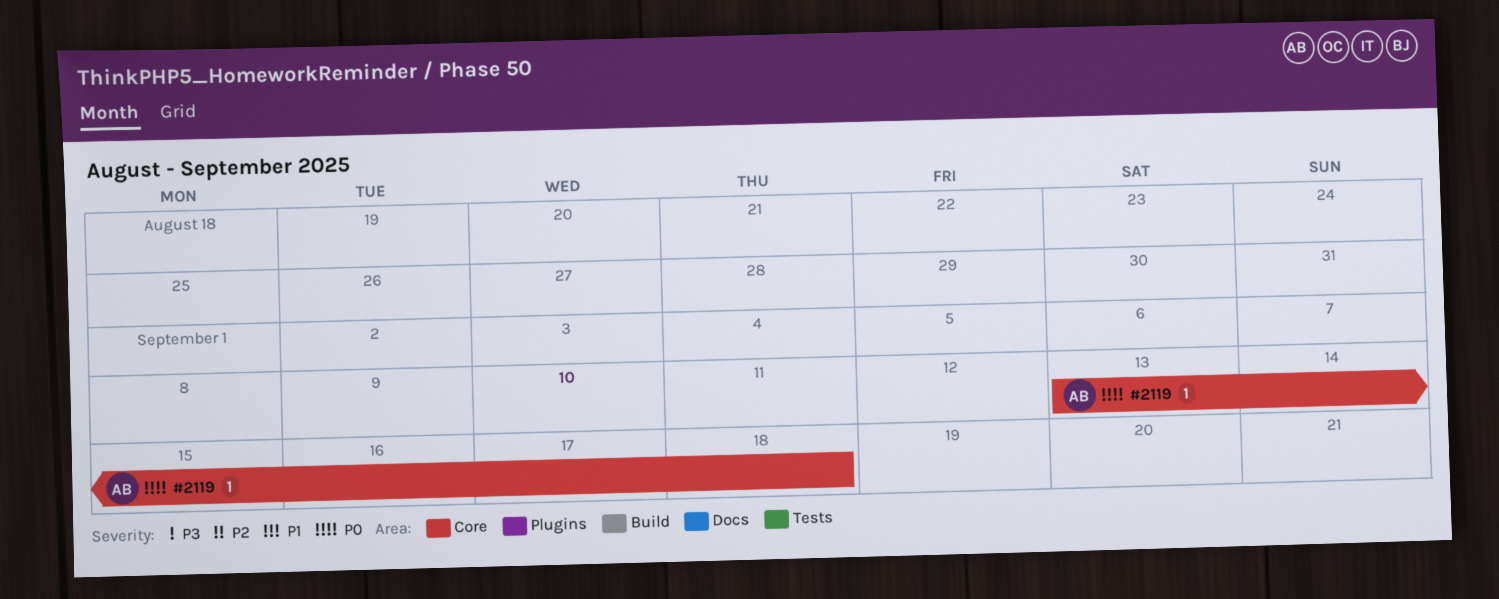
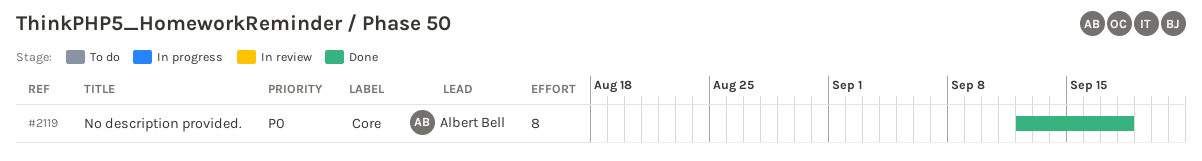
#2119, estimate: 1 -> 8
#2119, start: Sep 13 -> Sep 12

